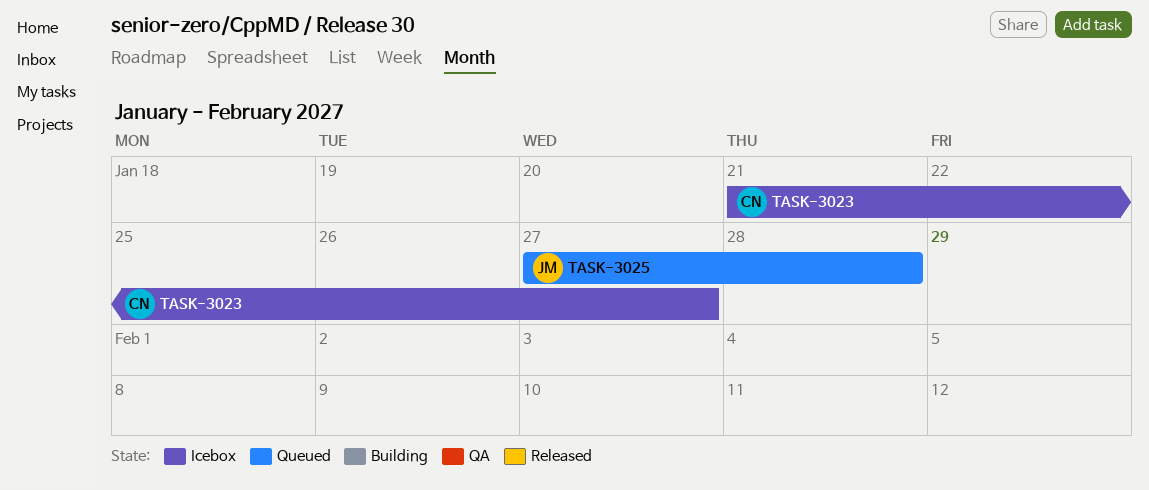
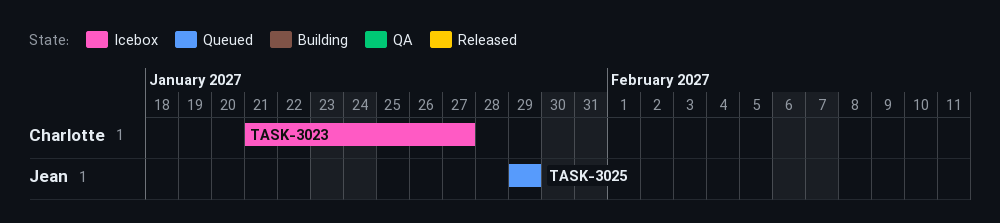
TASK-3025, start: Jan 27 -> Jan 29
TASK-3025, due: Jan 28 -> Jan 29

